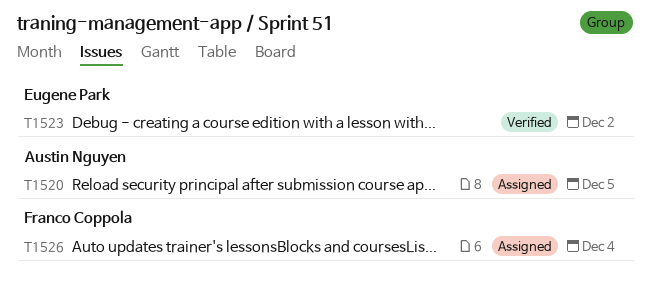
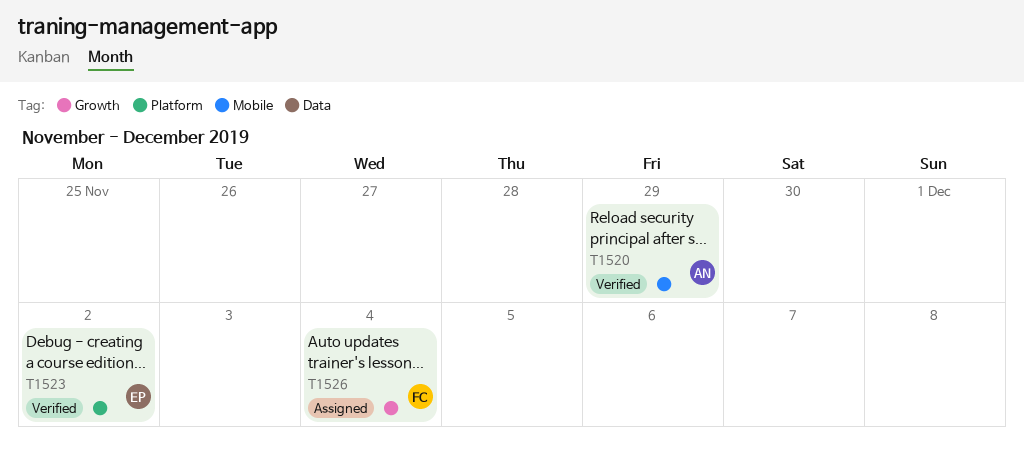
T1520, status: Assigned -> Verified
T1520, due: Dec 5 -> Nov 29

